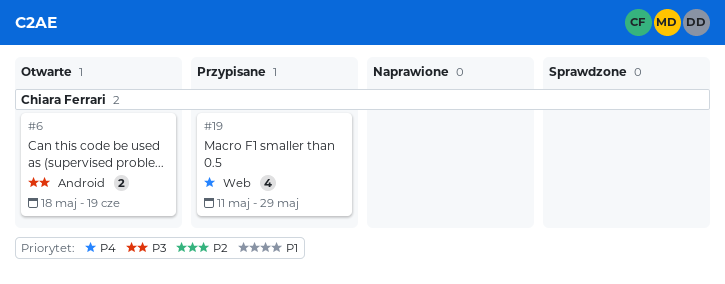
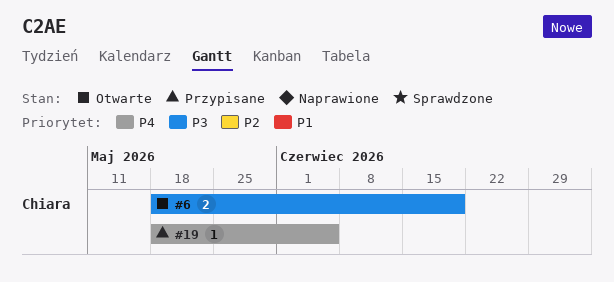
#19, estimate: 4 -> 1
#19, start: May 11 -> May 18
#19, due: May 29 -> Jun 5

